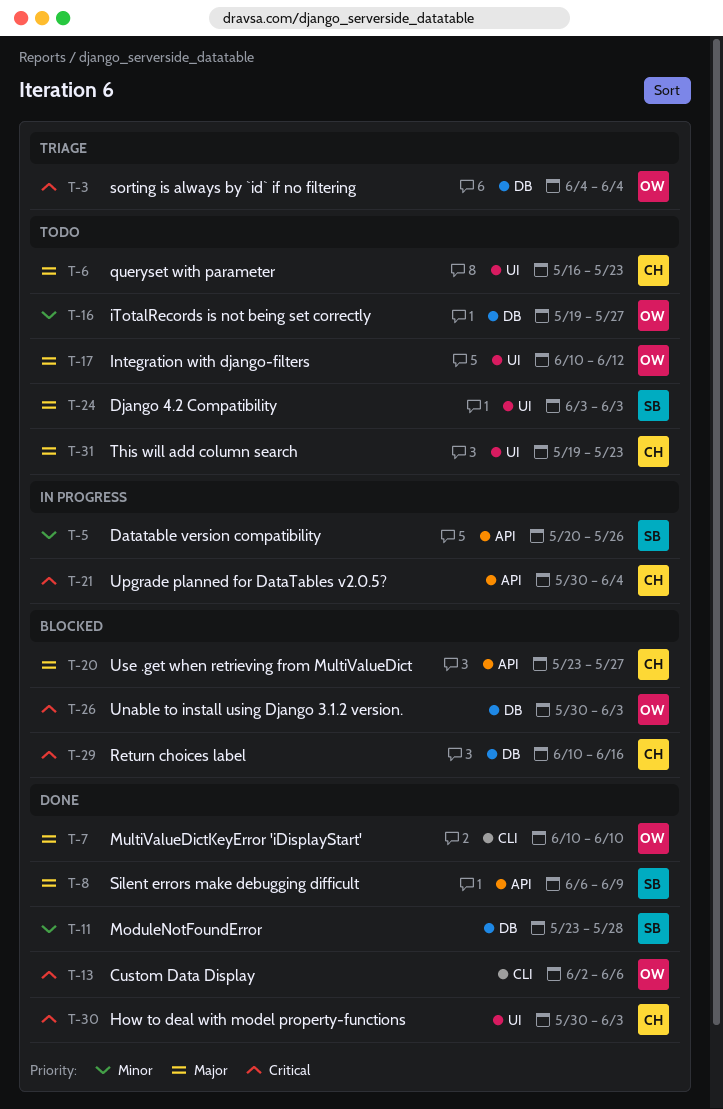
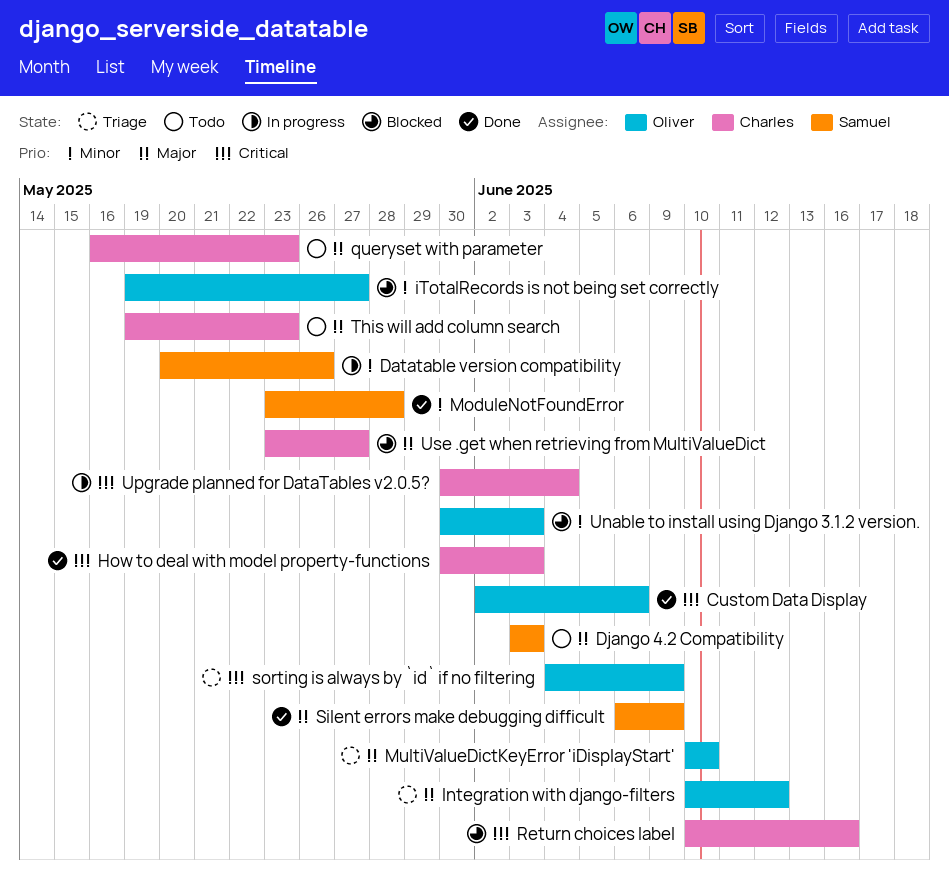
Integration with django-filters, status: Todo -> Triage
iTotalRecords is not being set correctly, status: Todo -> Blocked
MultiValueDictKeyError 'iDisplayStart', status: Done -> Triage
sorting is always by `id` if no filtering, due: Jun 4 -> Jun 9
Unable to install using Django 3.1.2 version., priority: Critical -> Minor

